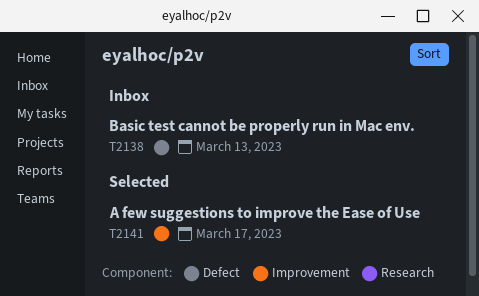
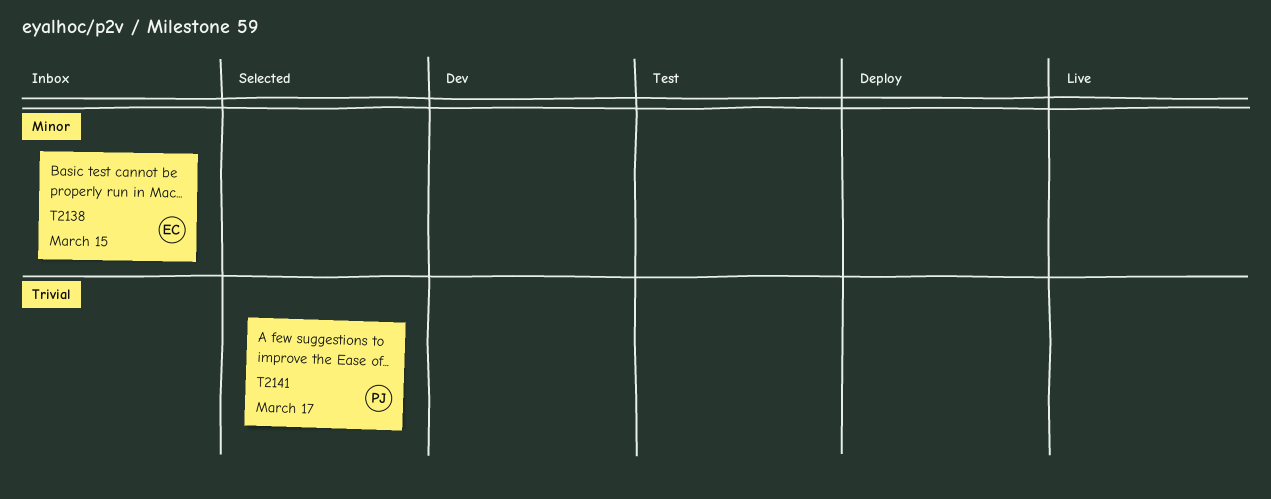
T2138, due: Mar 13 -> Mar 15

